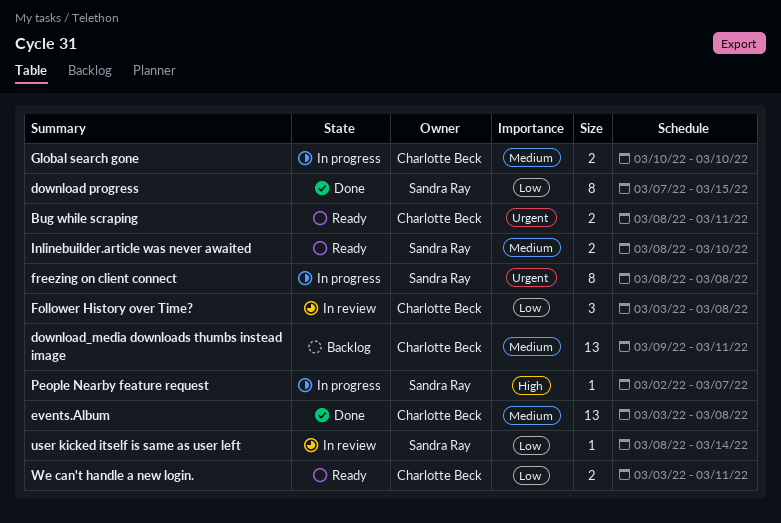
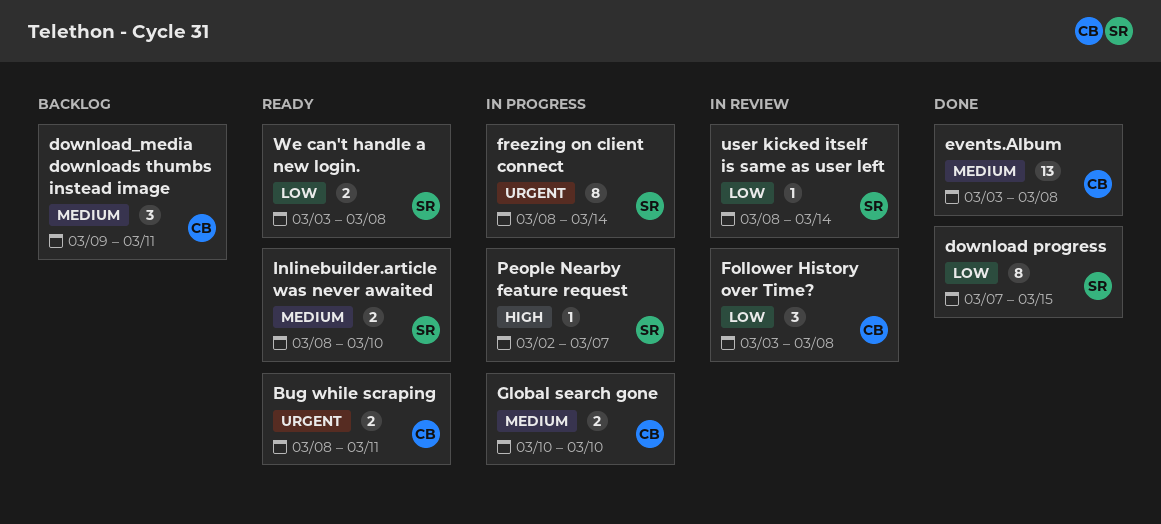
download_media downloads thumbs instead image, estimate: 13 -> 3
freezing on client connect, due: Mar 8 -> Mar 14
We can't handle a new login., owner: Charlotte Beck -> Sandra Ray
We can't handle a new login., due: Mar 11 -> Mar 8

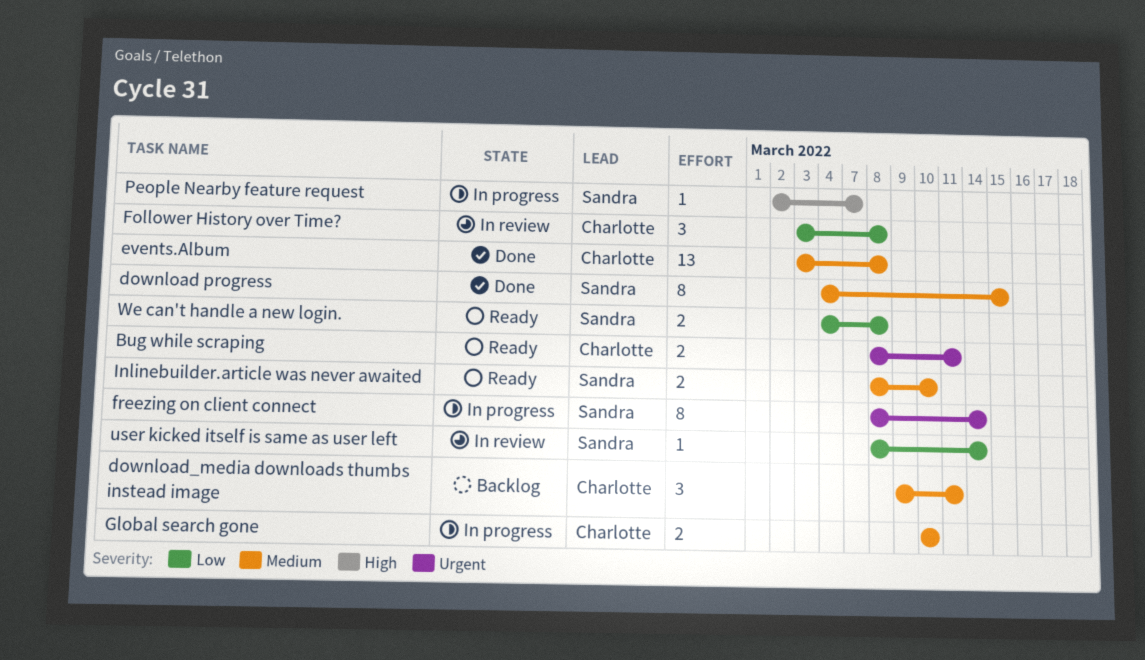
download progress, priority: Low -> Medium
download progress, start: Mar 7 -> Mar 4
We can't handle a new login., start: Mar 3 -> Mar 4

